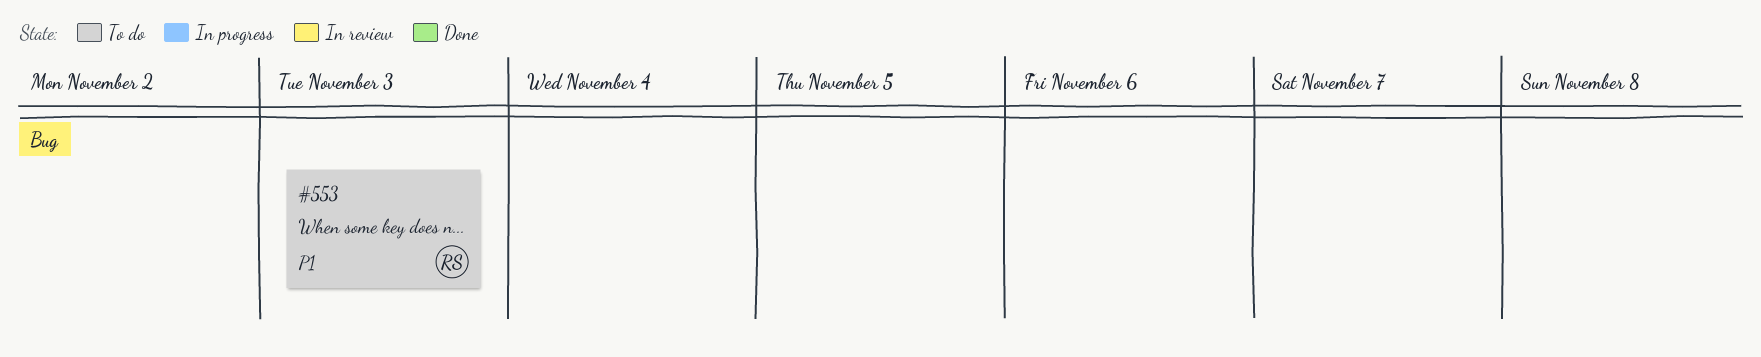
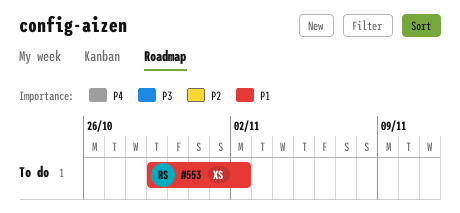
#553, due: Nov 3 -> Nov 2

